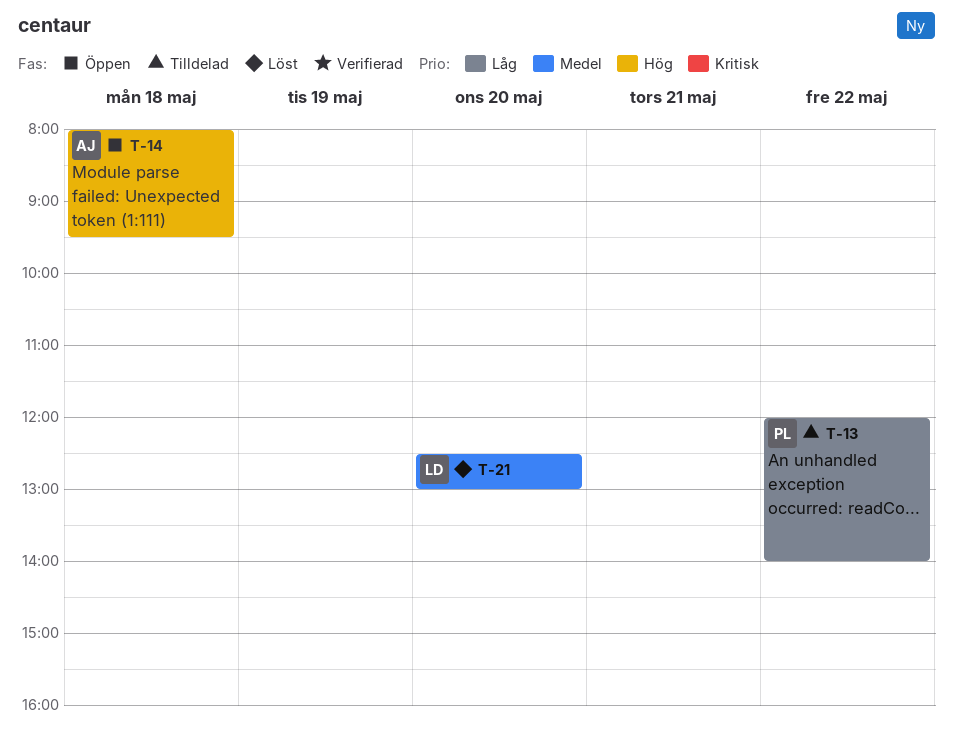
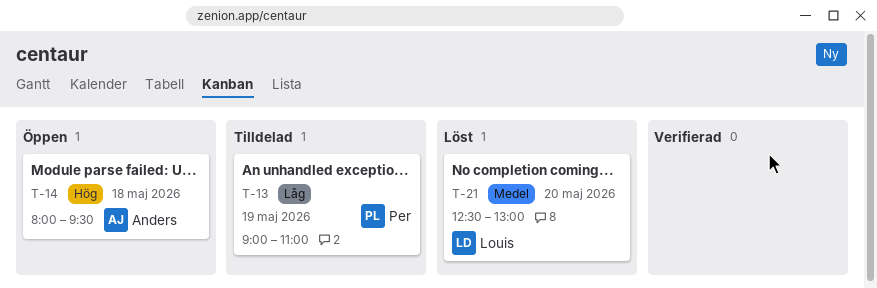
T-13, day: May 22 -> May 19
T-13, begins: 12:00 -> 09:00
T-13, ends: 14:00 -> 11:00

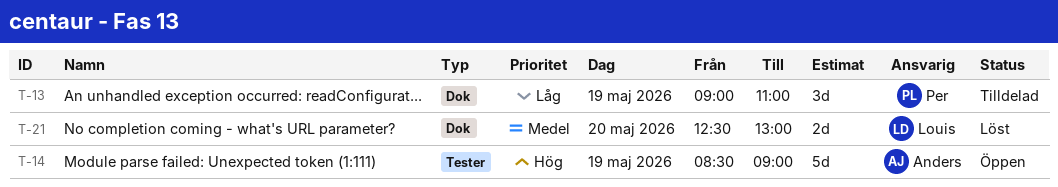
T-14, day: May 18 -> May 19
T-14, begins: 08:00 -> 08:30
T-14, ends: 09:30 -> 09:00

